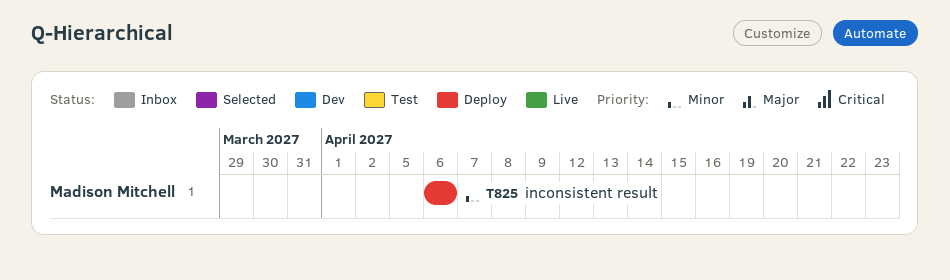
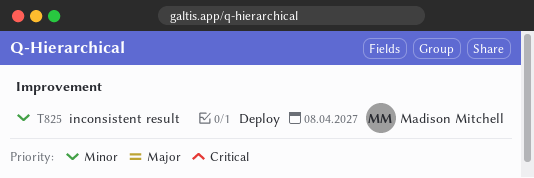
T825, due: Apr 6 -> Apr 8

